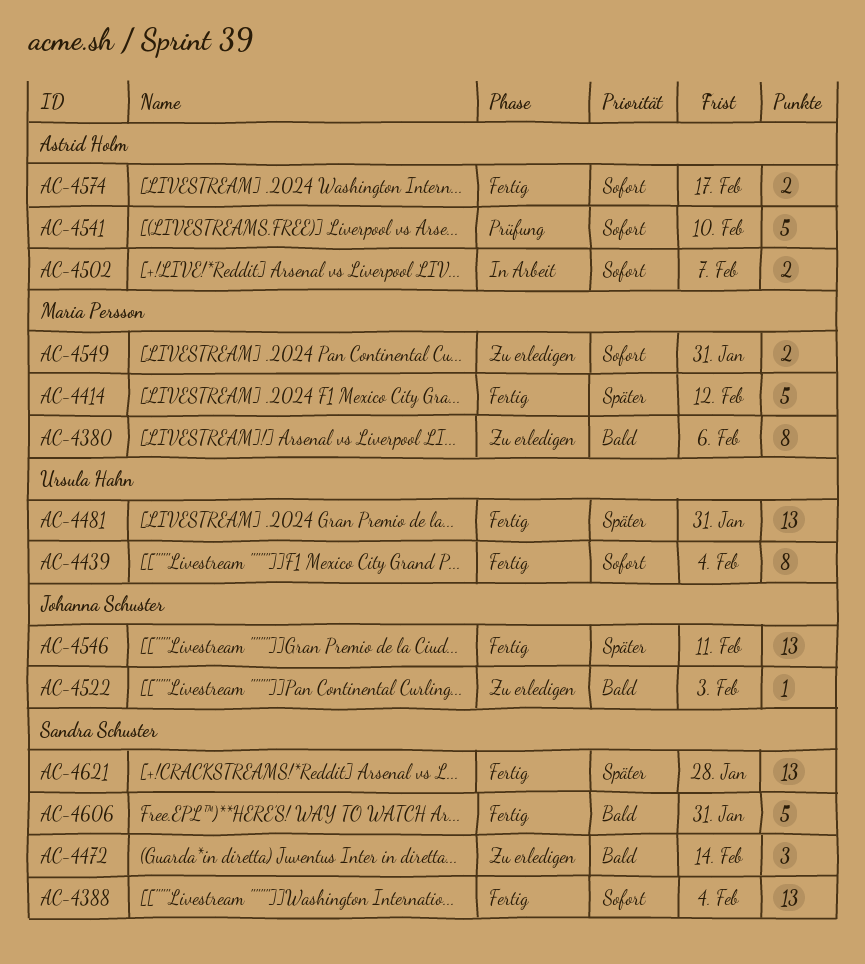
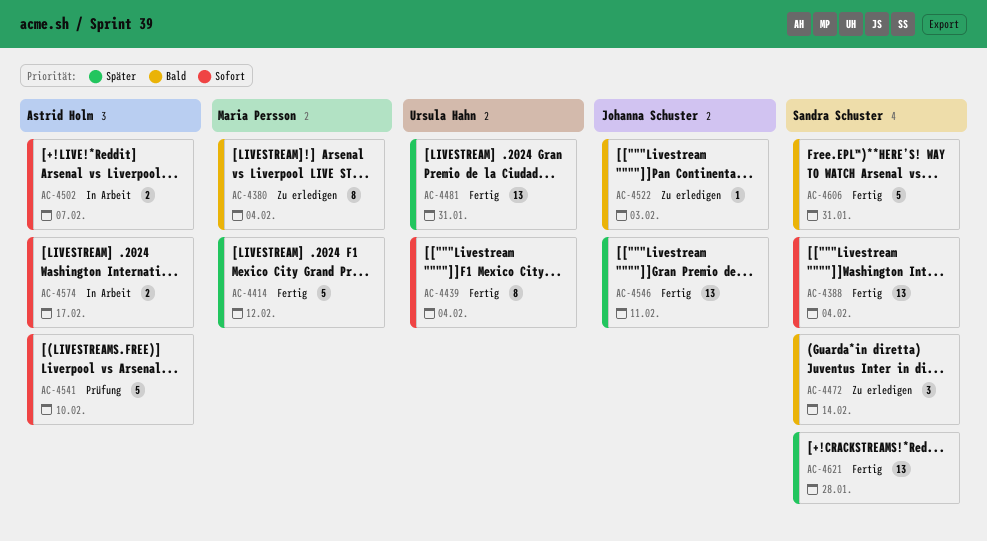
AC-4380, due: Feb 6 -> Feb 4
AC-4549: present -> none
AC-4574, status: Fertig -> In Arbeit

